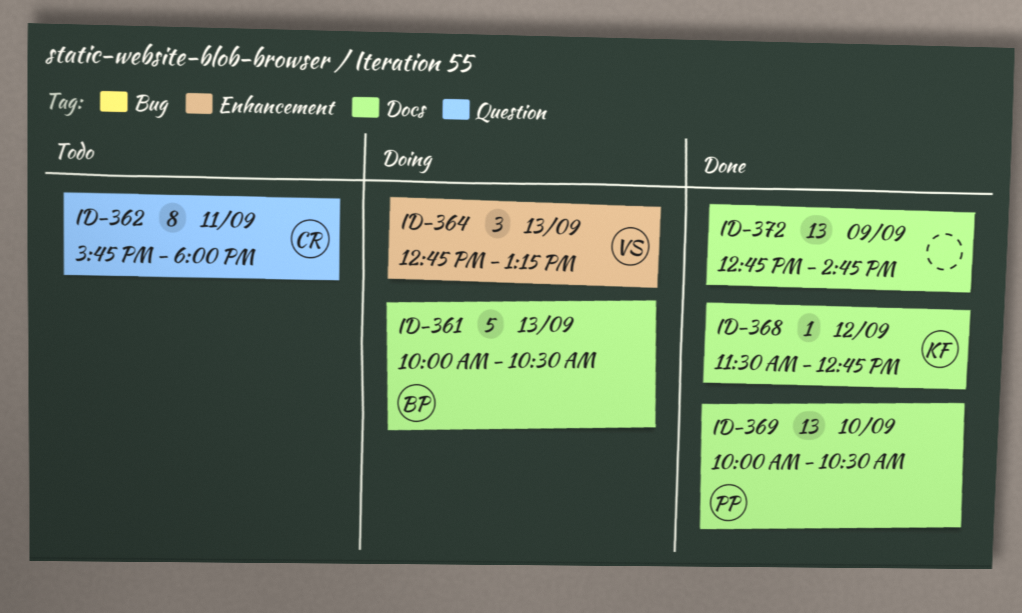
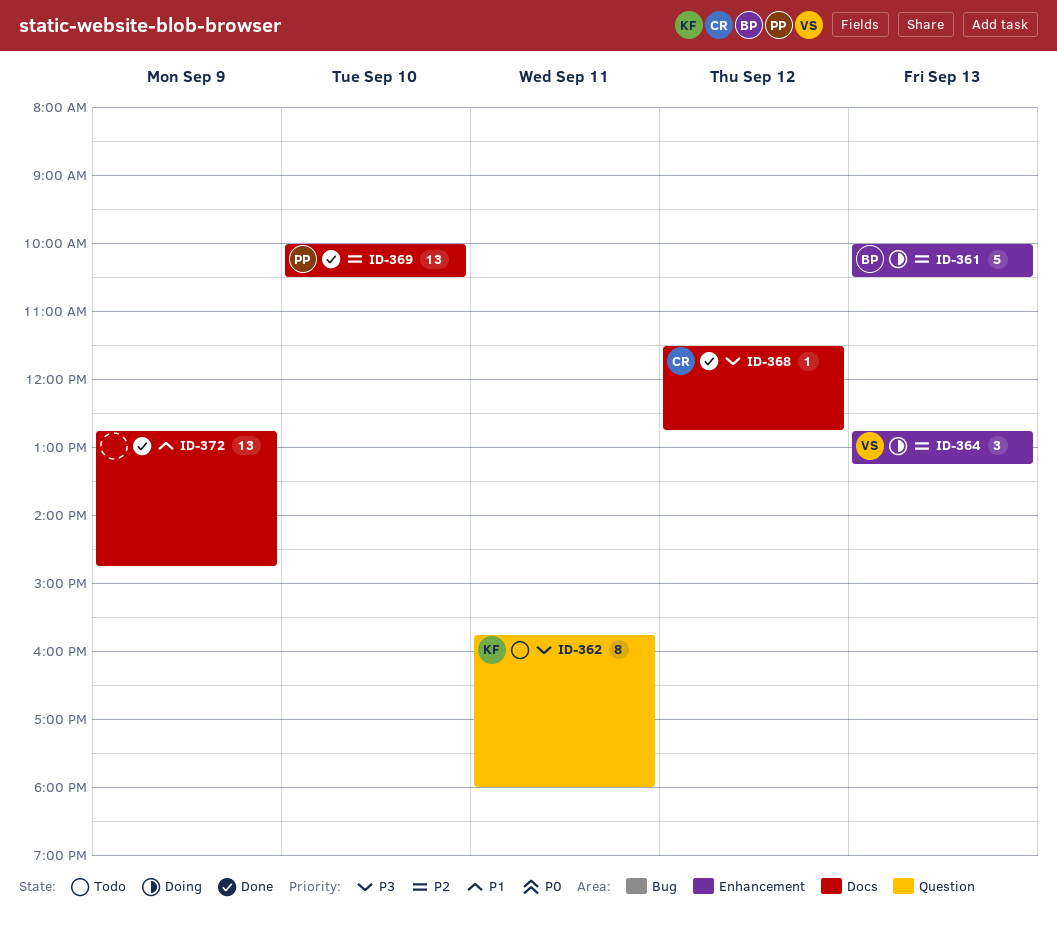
ID-361, label: Docs -> Enhancement
ID-362, owner: CR -> KF
ID-368, owner: KF -> CR

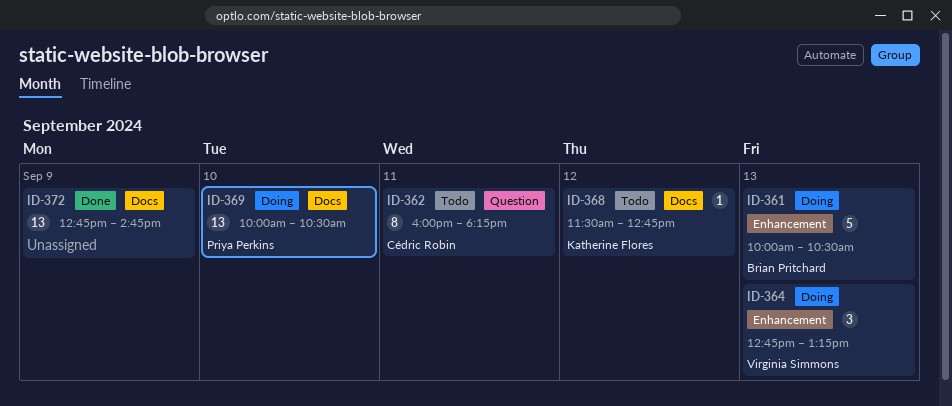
ID-362, owner: Katherine Flores -> Cédric Robin
ID-362, begins: 15:45 -> 16:00
ID-362, ends: 18:00 -> 18:15
ID-368, status: Done -> Todo
ID-368, owner: Cédric Robin -> Katherine Flores
ID-369, status: Done -> Doing

